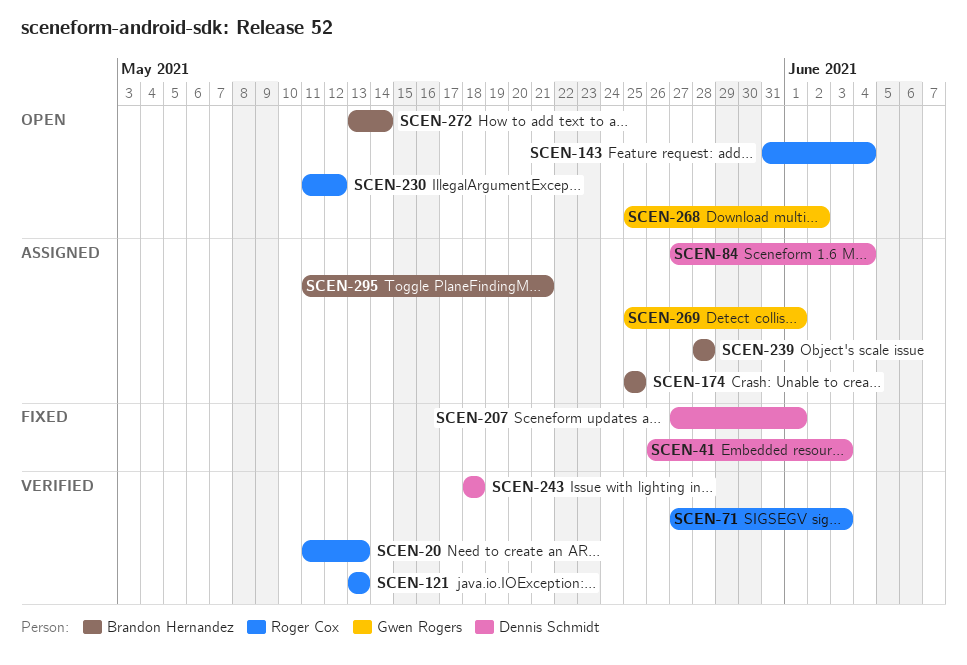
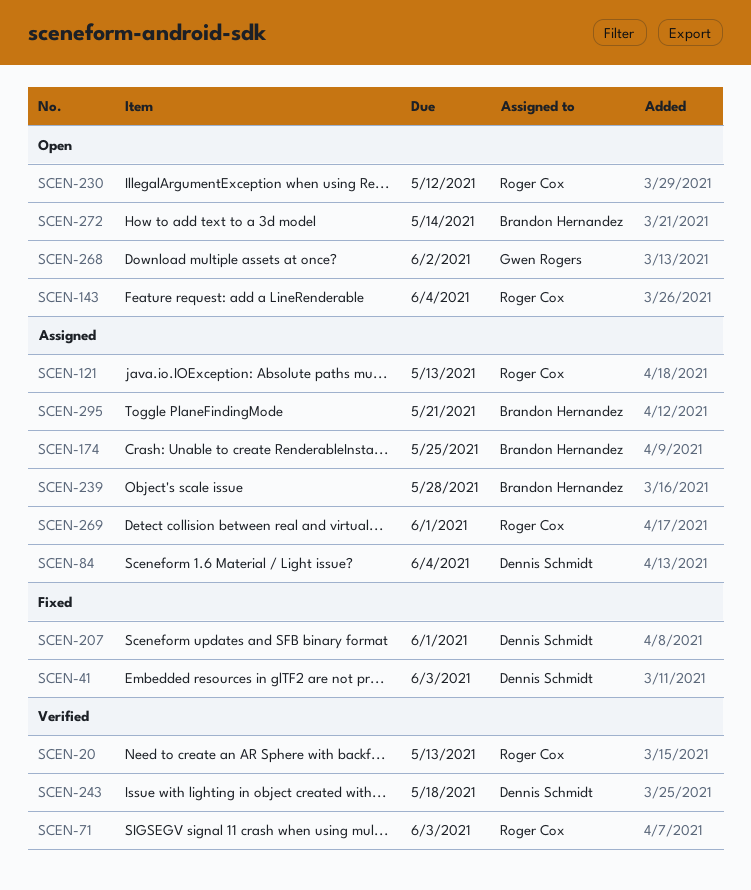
SCEN-121, status: Verified -> Assigned
SCEN-269, owner: Gwen Rogers -> Roger Cox

